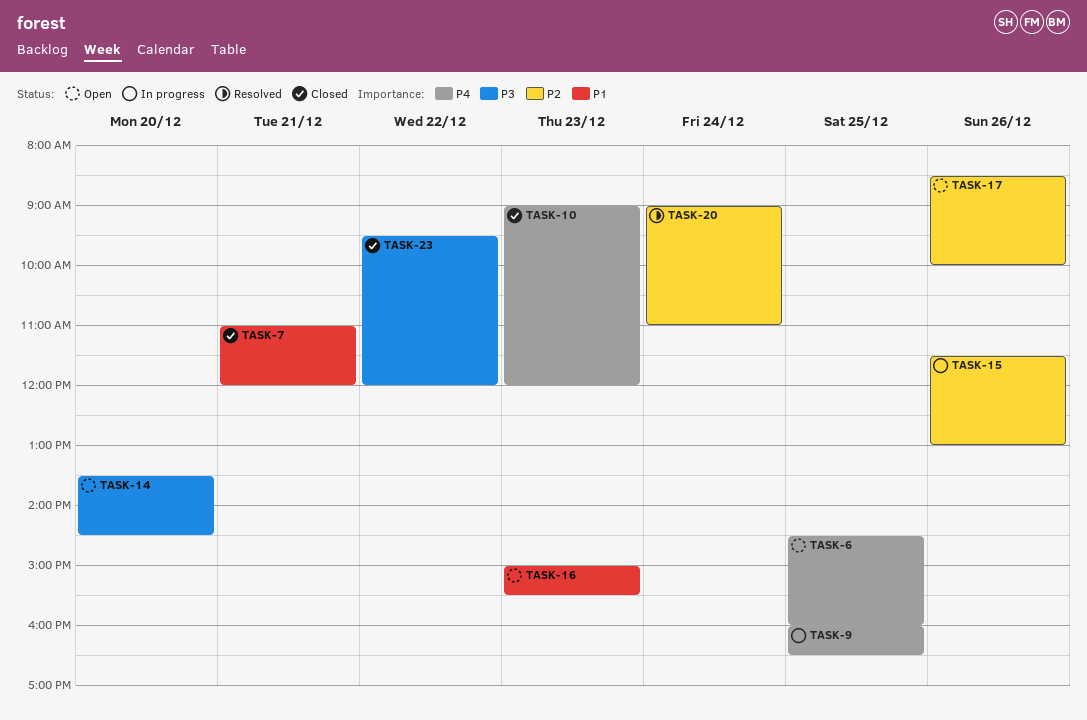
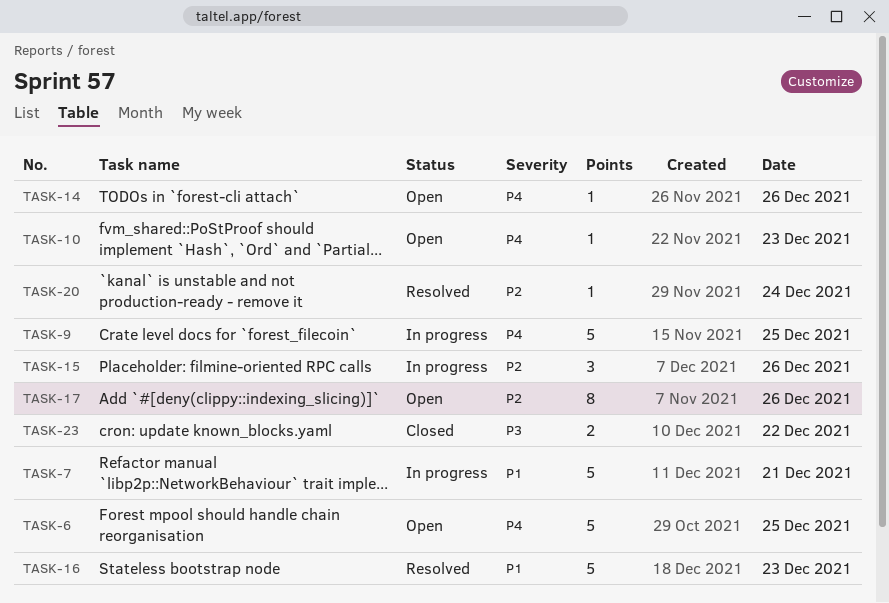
TASK-7, status: Closed -> In progress
TASK-10, status: Closed -> Open
TASK-14, priority: P3 -> P4
TASK-14, day: Dec 20 -> Dec 26
TASK-16, status: Open -> Resolved

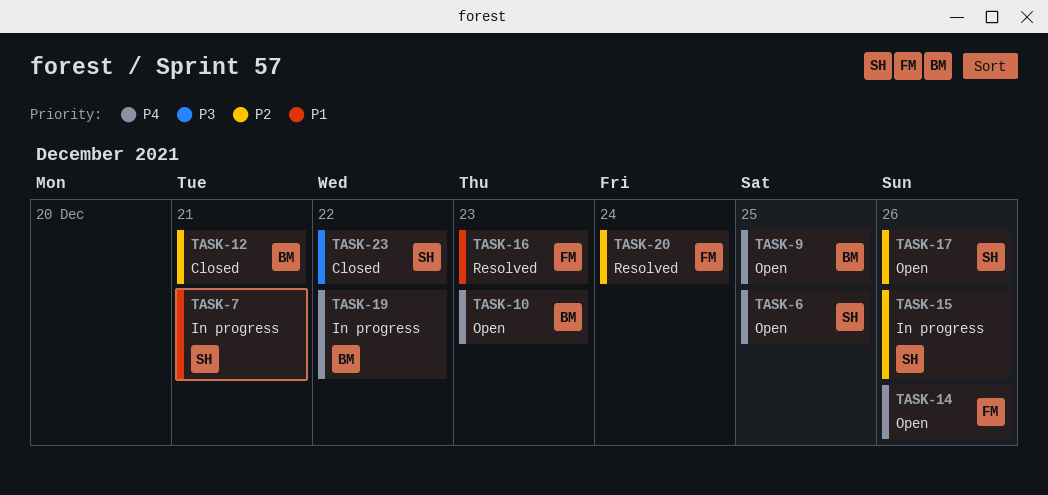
TASK-9, status: In progress -> Open
TASK-12: none -> present
TASK-19: none -> present

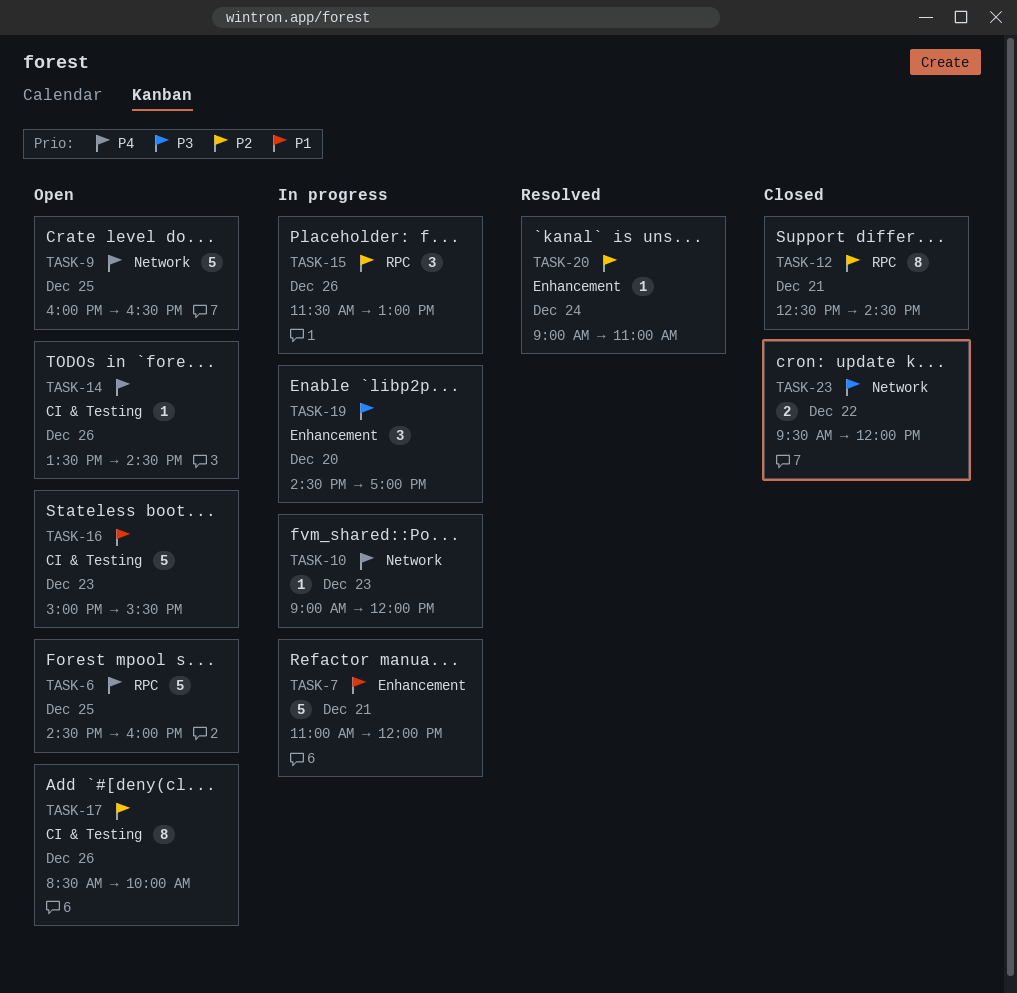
TASK-10, status: Open -> In progress
TASK-16, status: Resolved -> Open
TASK-19, priority: P4 -> P3
TASK-19, day: Dec 22 -> Dec 20

